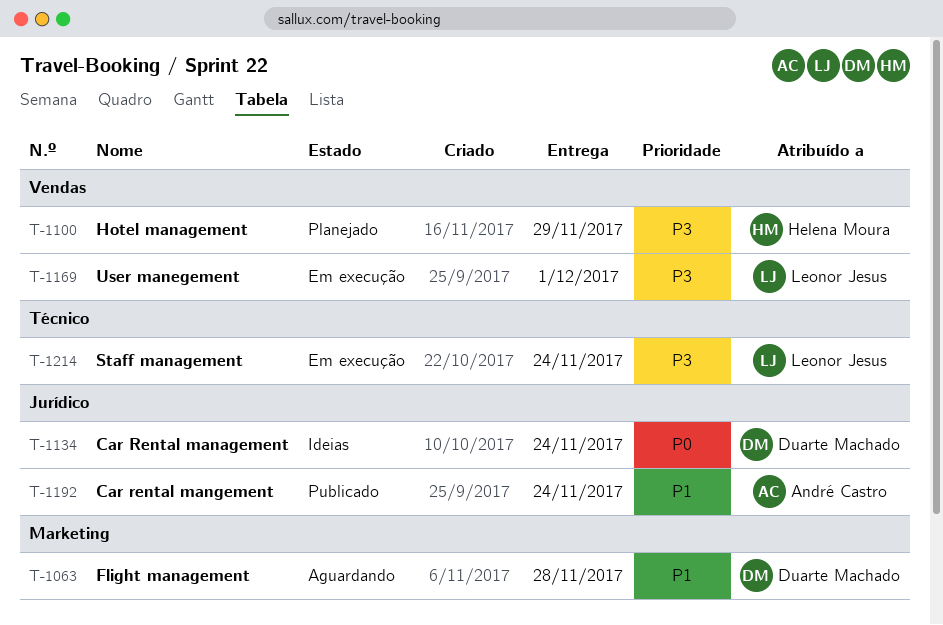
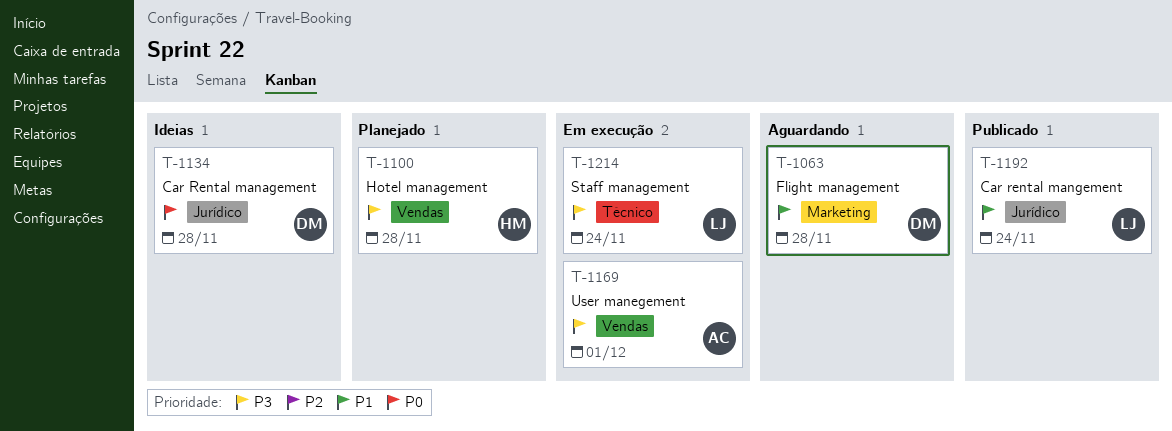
T-1100, due: Nov 29 -> Nov 28
T-1134, due: Nov 24 -> Nov 28
T-1169, owner: Leonor Jesus -> André Castro
T-1192, owner: André Castro -> Leonor Jesus

